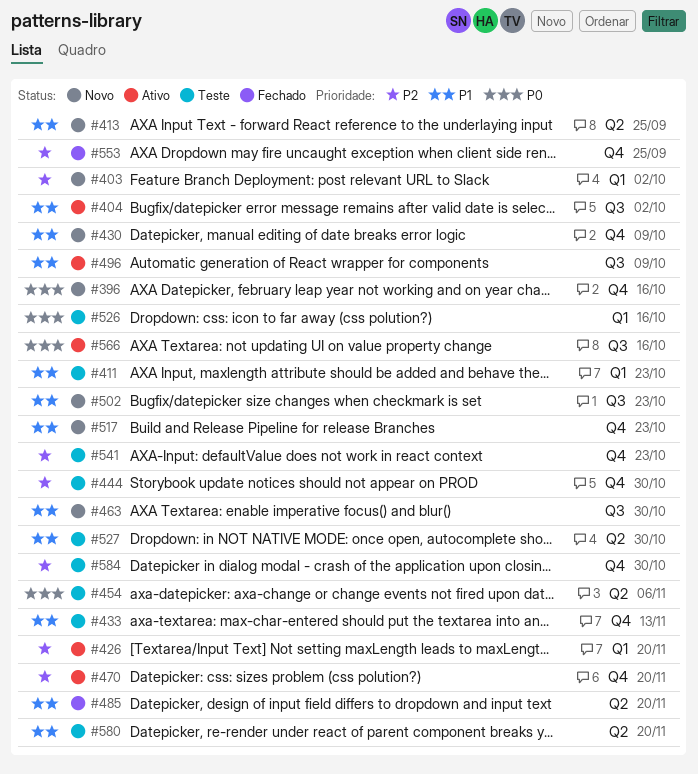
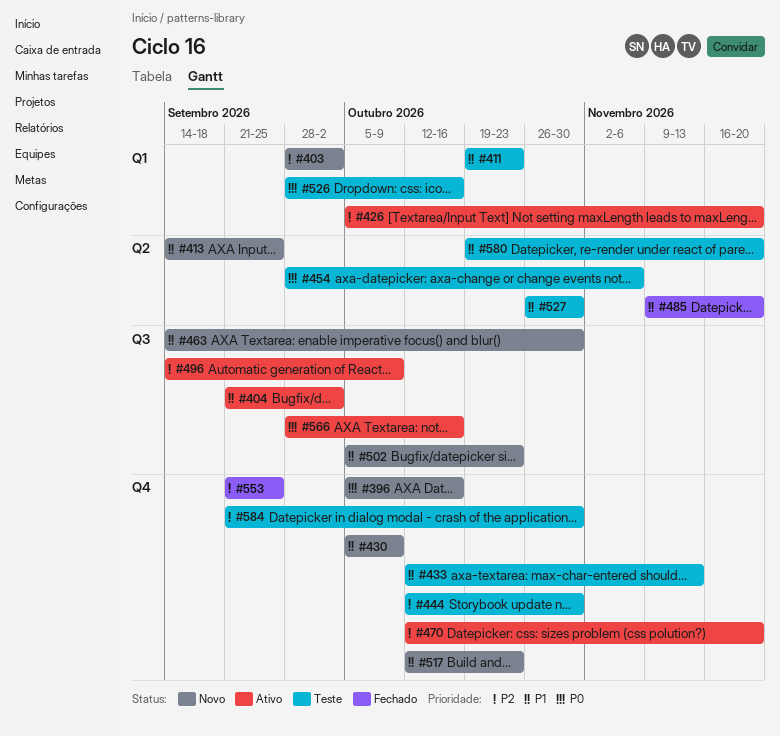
#496, priority: P1 -> P2
#541: present -> none

